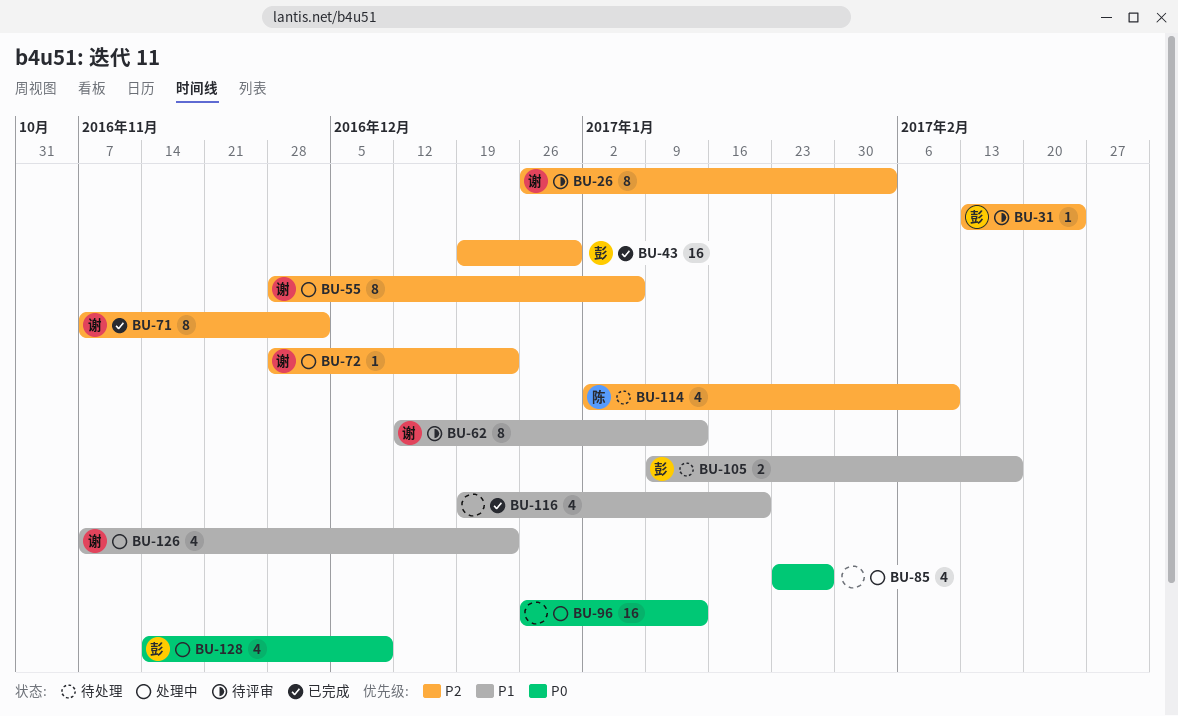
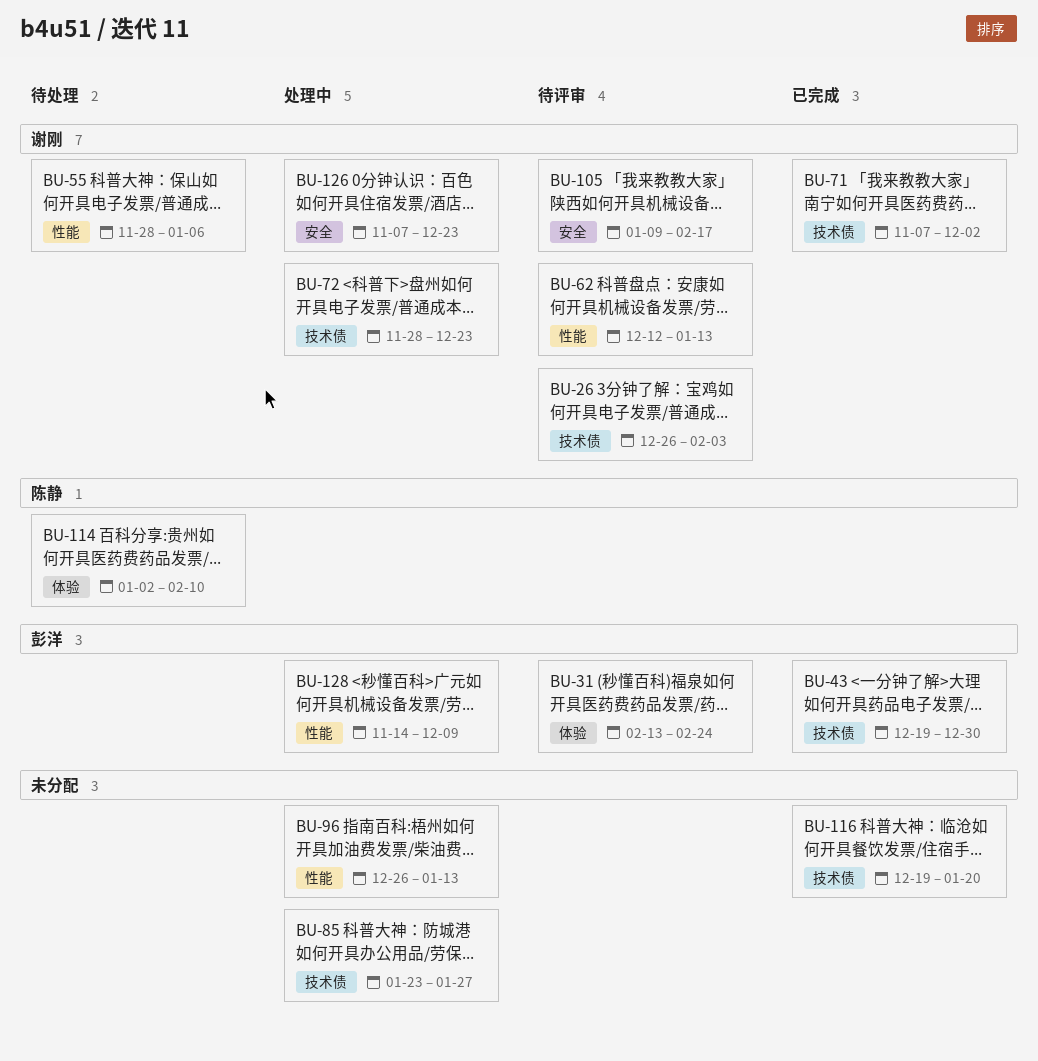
BU-55, status: 处理中 -> 待处理
BU-105, status: 待处理 -> 待评审
BU-105, owner: 彭洋 -> 谢刚

